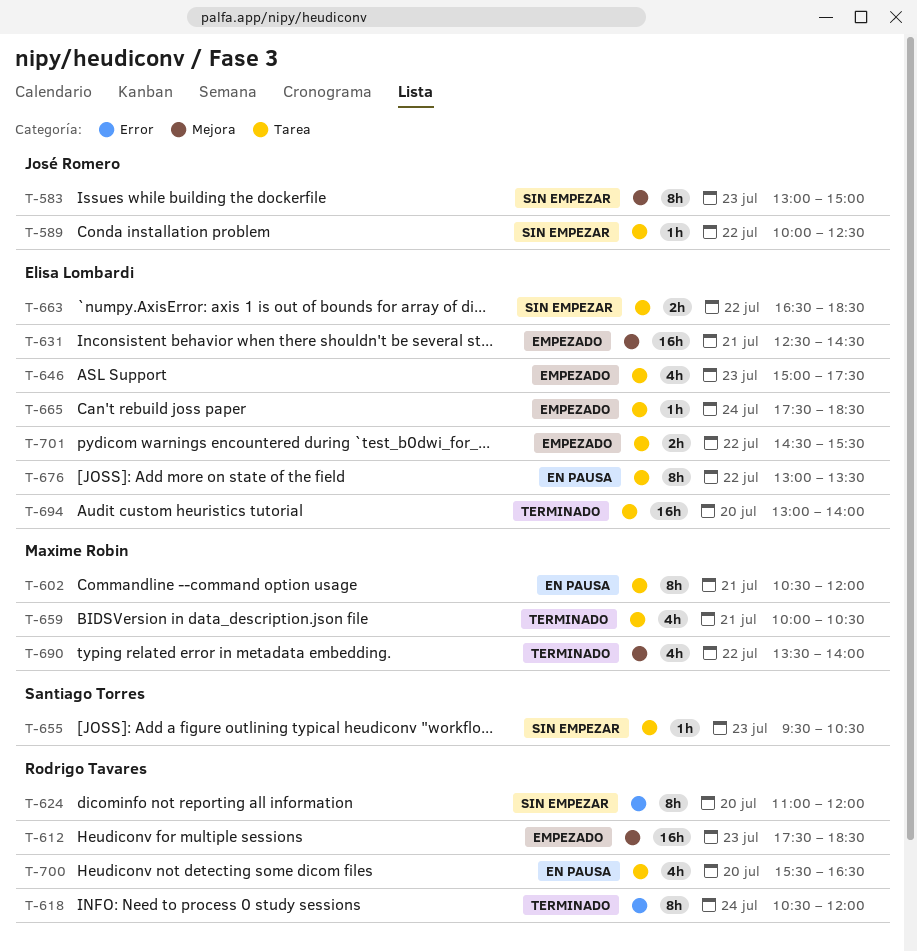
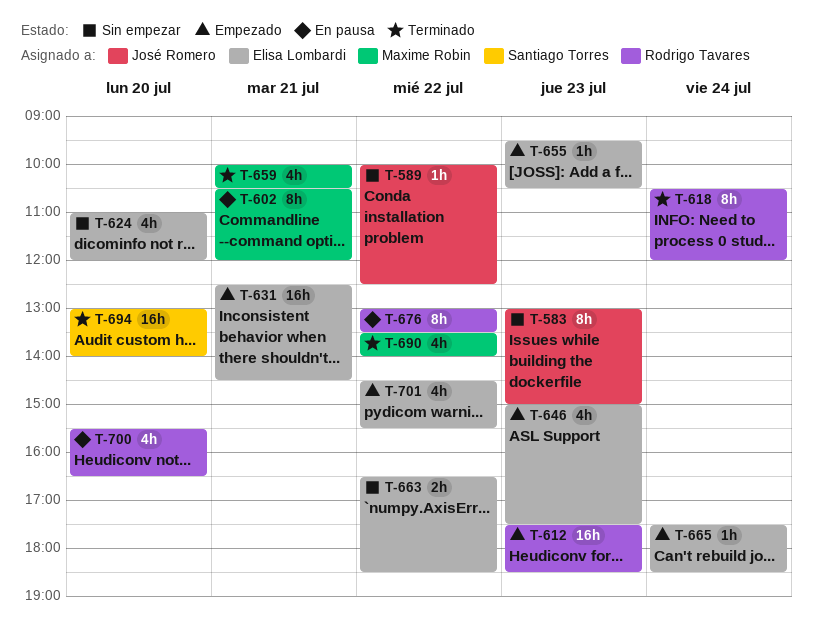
T-624, owner: Rodrigo Tavares -> Elisa Lombardi
T-624, estimate: 8h -> 4h
T-655, status: Sin empezar -> Empezado
T-655, owner: Santiago Torres -> Elisa Lombardi
T-676, owner: Elisa Lombardi -> Rodrigo Tavares
T-694, owner: Elisa Lombardi -> Santiago Torres
T-701, estimate: 2h -> 4h

